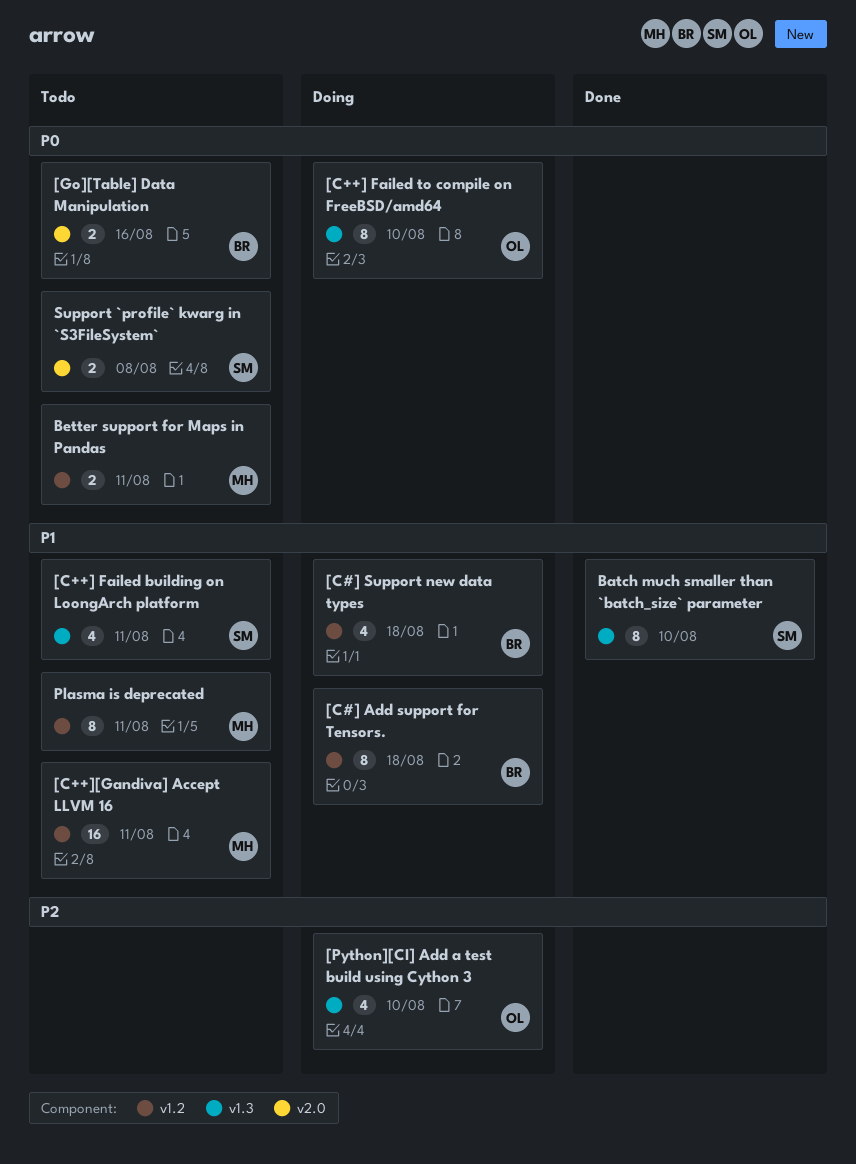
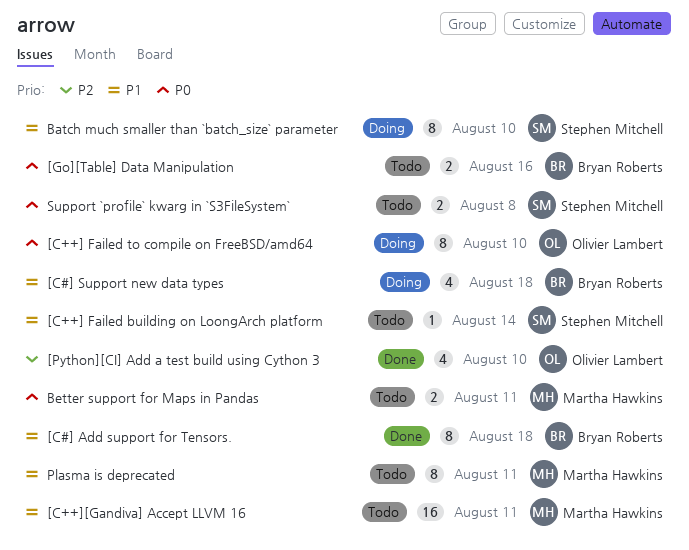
[C#] Add support for Tensors., status: Doing -> Done
[C++] Failed building on LoongArch platform, estimate: 4 -> 1
[C++] Failed building on LoongArch platform, due: Aug 11 -> Aug 14
[Python][CI] Add a test build using Cython 3, status: Doing -> Done
Batch much smaller than `batch_size` parameter, status: Done -> Doing

